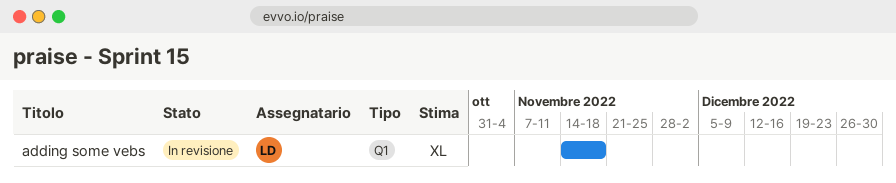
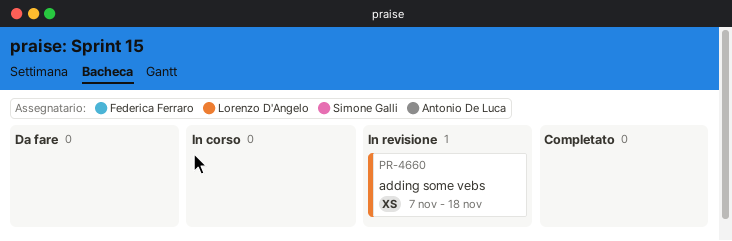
adding some vebs, estimate: XL -> XS
adding some vebs, start: Nov 14 -> Nov 7

